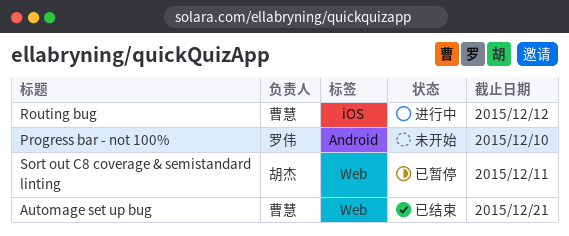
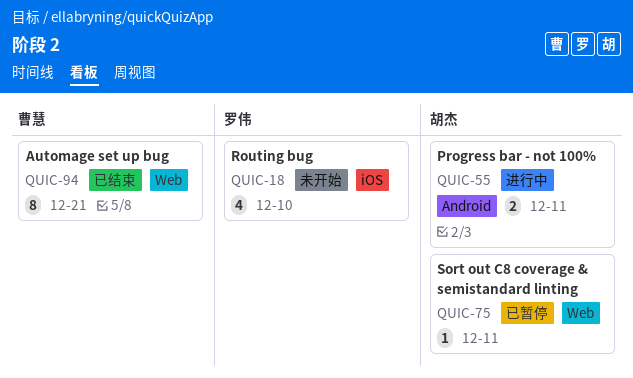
Progress bar - not 100%, status: 未开始 -> 进行中
Progress bar - not 100%, owner: 罗伟 -> 胡杰
Progress bar - not 100%, due: Dec 10 -> Dec 11
Routing bug, status: 进行中 -> 未开始
Routing bug, owner: 曹慧 -> 罗伟
Routing bug, due: Dec 12 -> Dec 10

